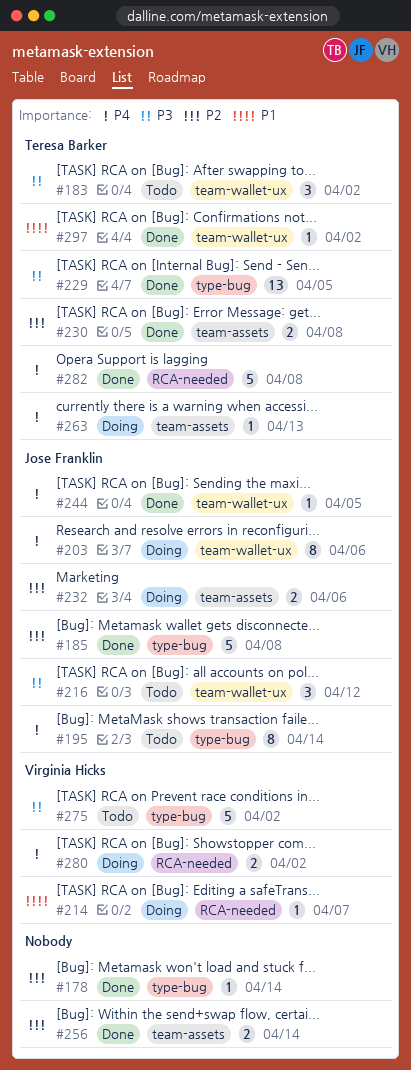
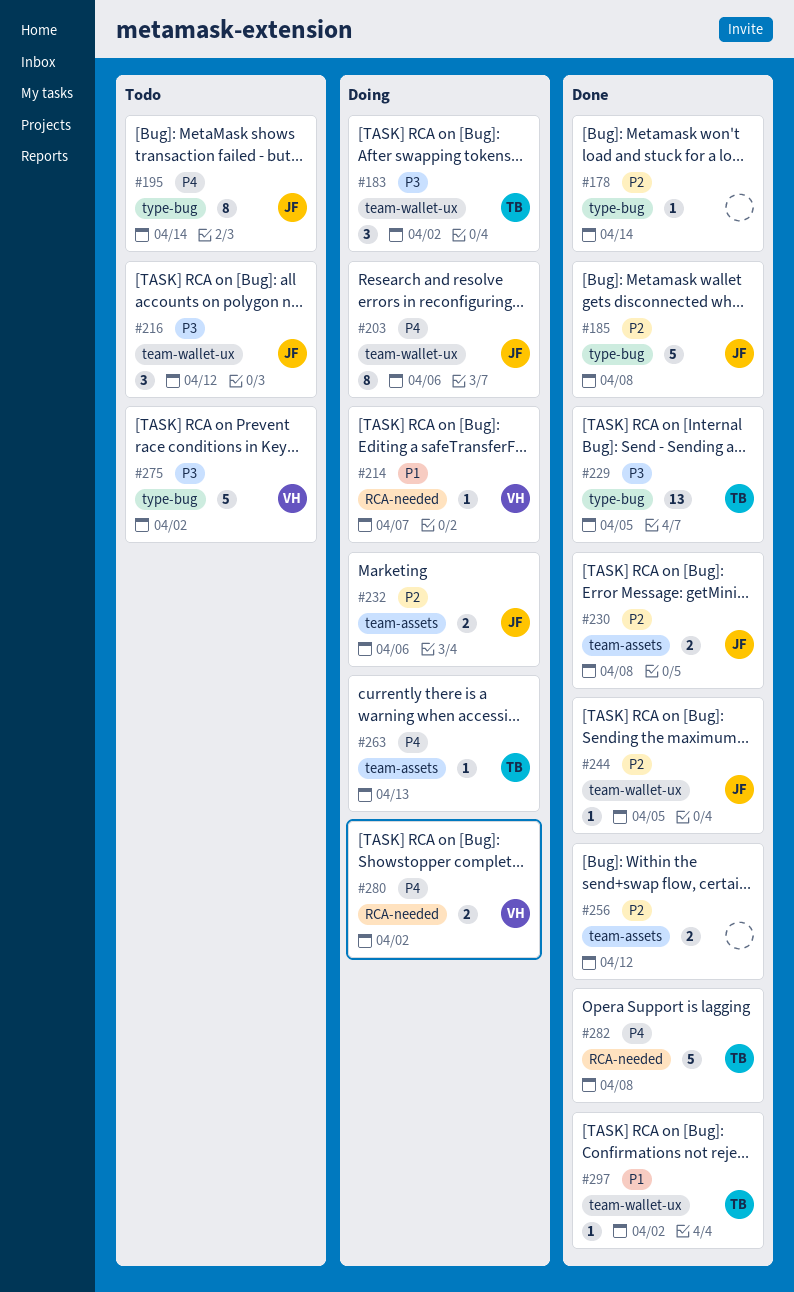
#183, status: Todo -> Doing
#230, owner: Teresa Barker -> Jose Franklin
#244, priority: P4 -> P2
#256, due: Apr 14 -> Apr 12

